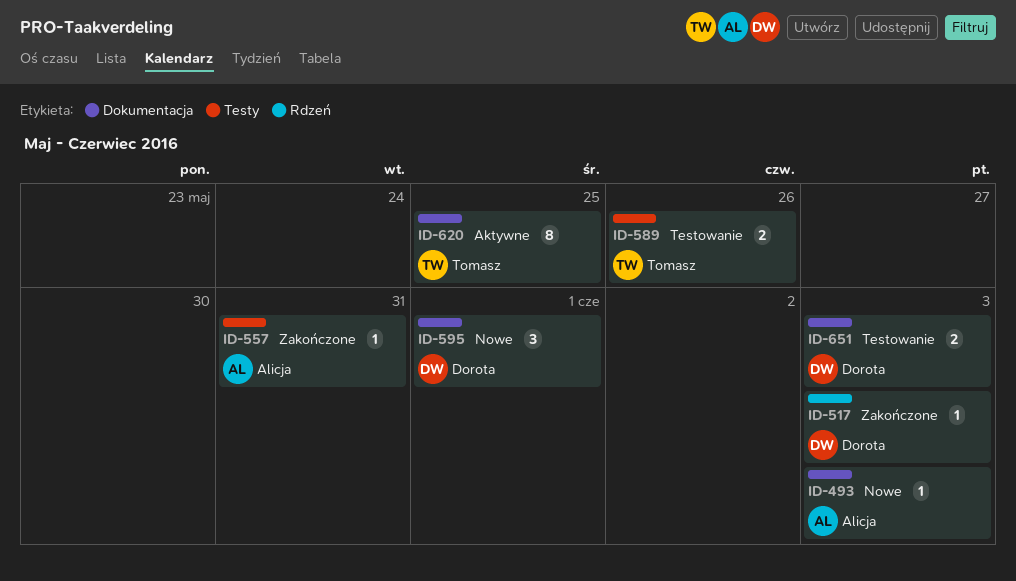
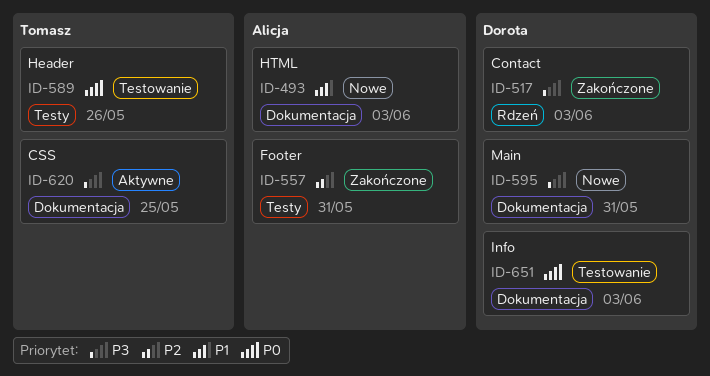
ID-595, due: Jun 1 -> May 31

